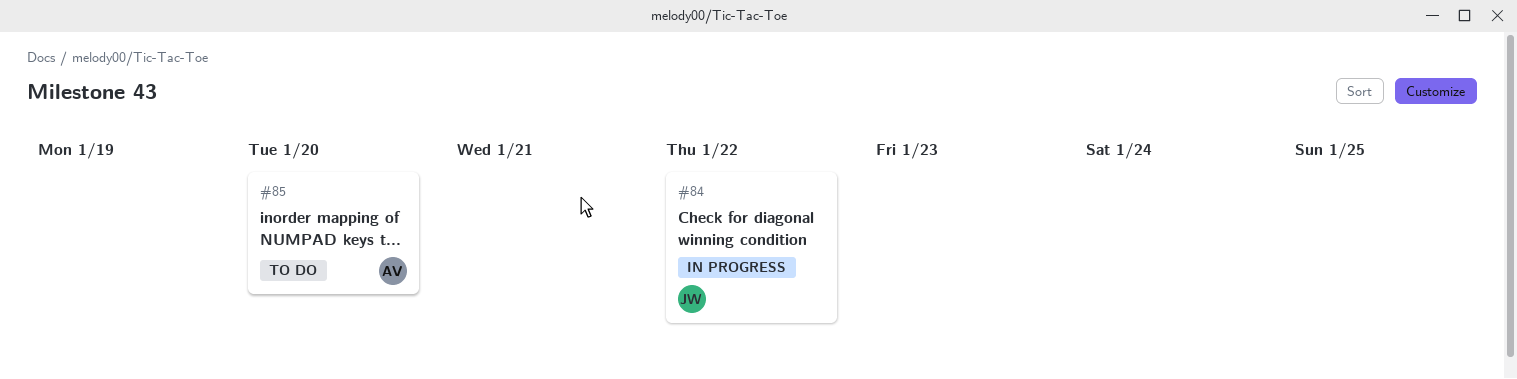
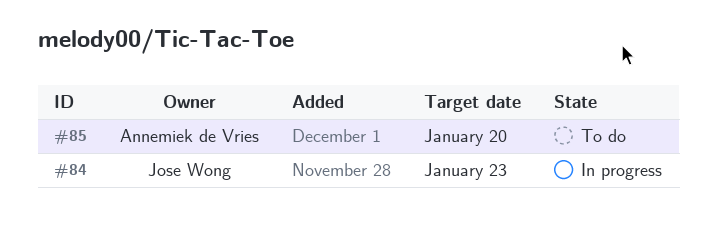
#84, due: Jan 22 -> Jan 23

